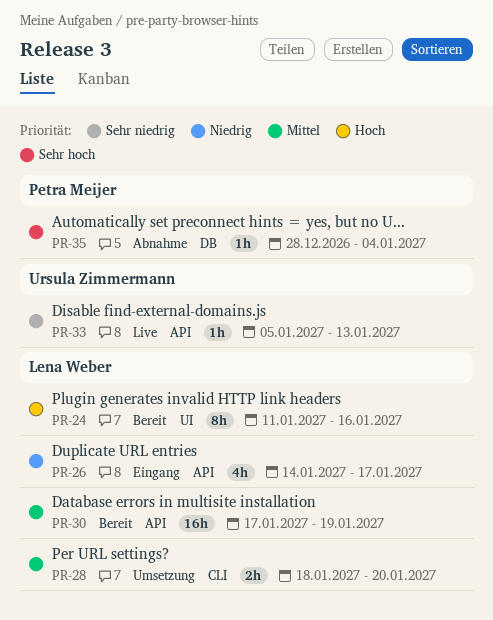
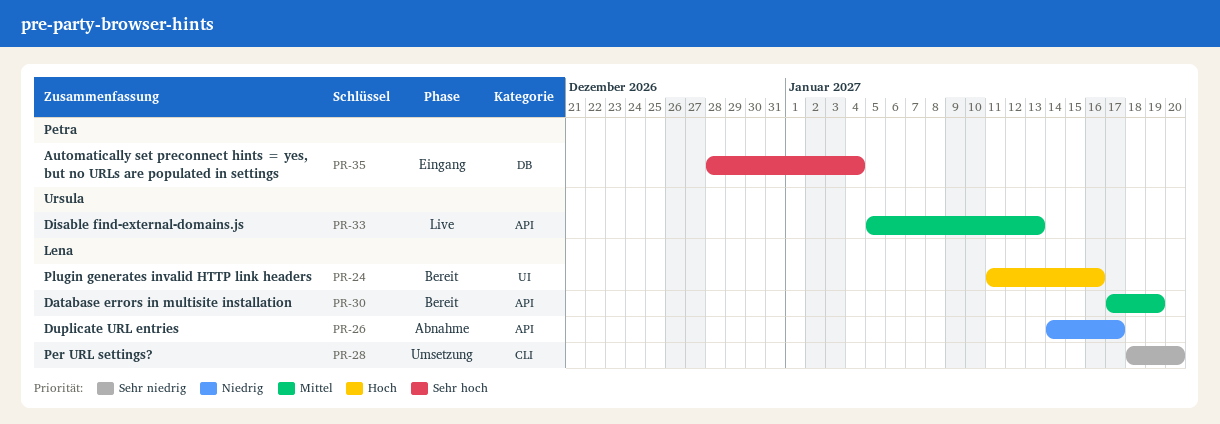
PR-26, status: Eingang -> Abnahme
PR-28, priority: Mittel -> Sehr niedrig
PR-33, priority: Sehr niedrig -> Mittel
PR-35, status: Abnahme -> Eingang

